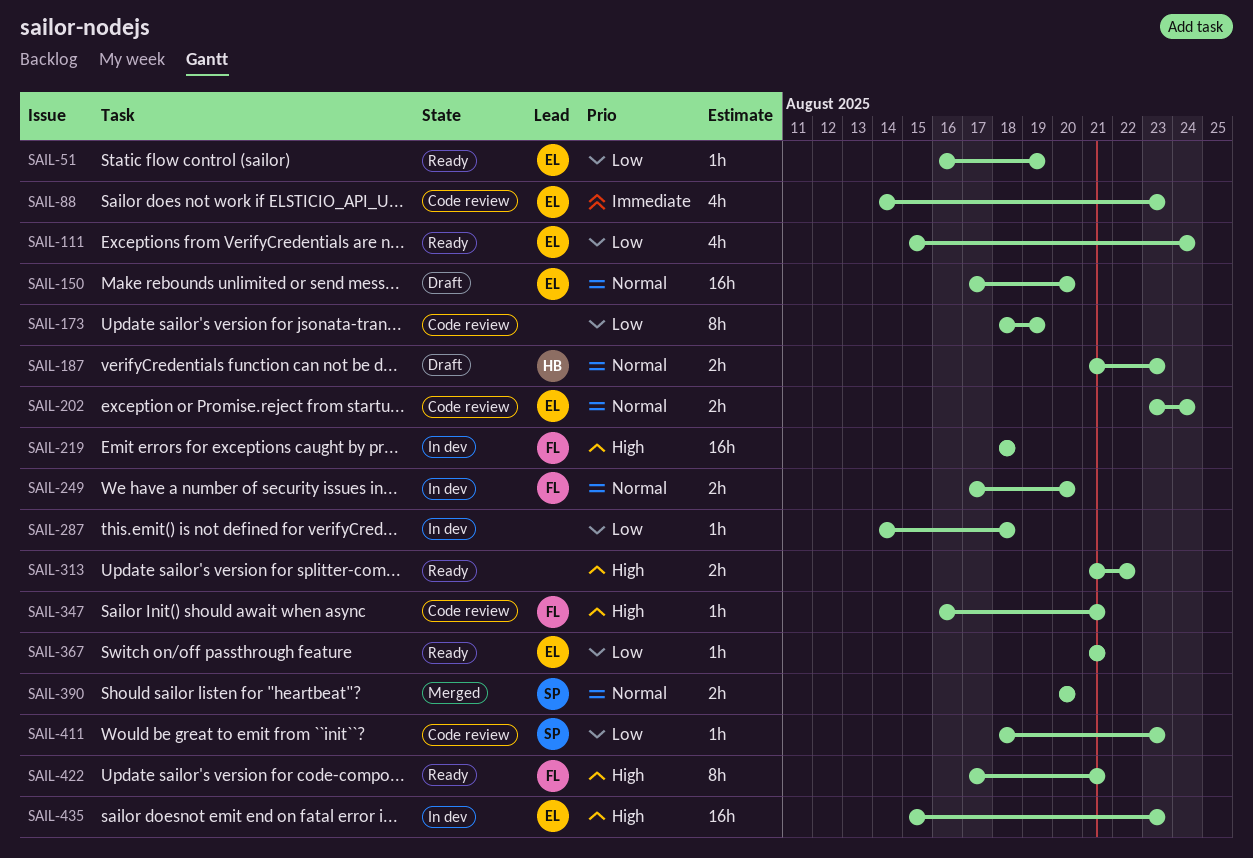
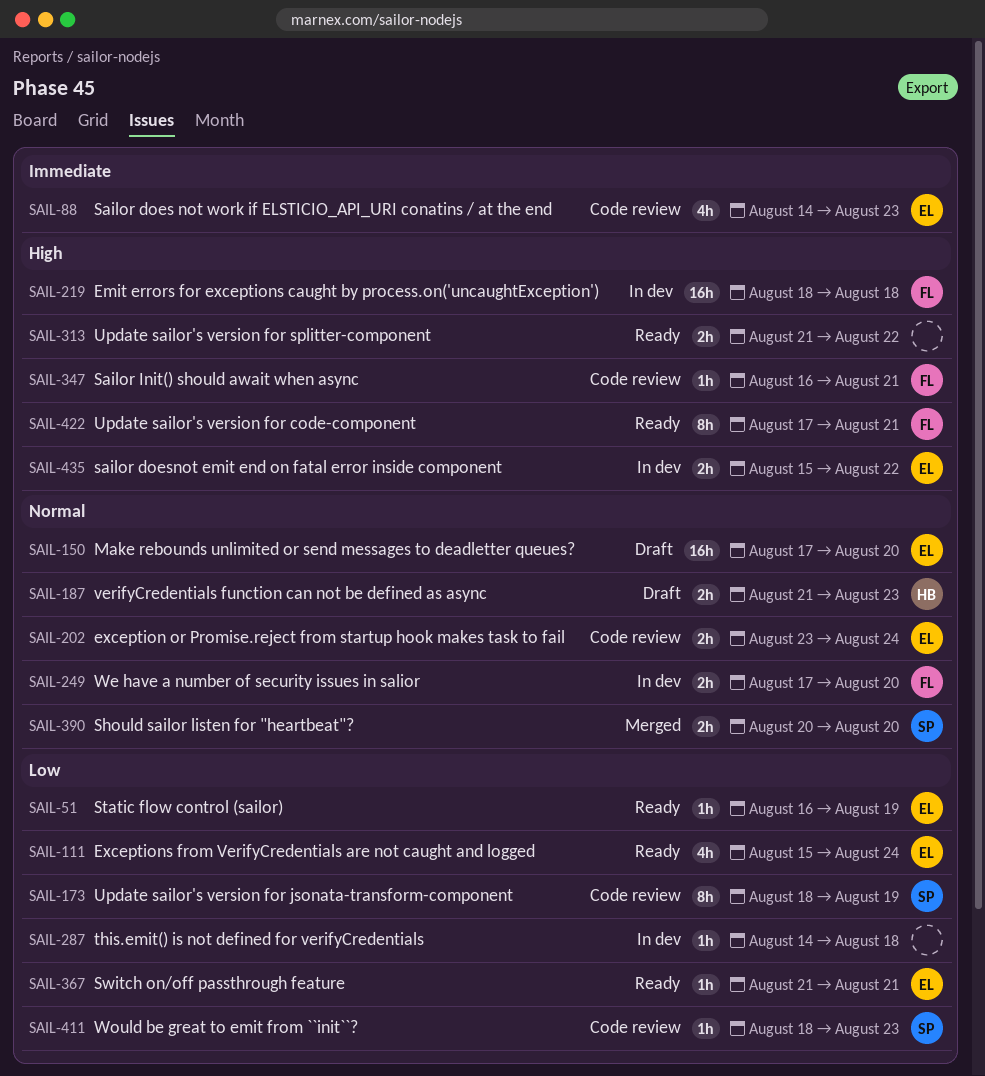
SAIL-173, owner: none -> SP
SAIL-435, estimate: 16h -> 2h
SAIL-435, due: Aug 23 -> Aug 22

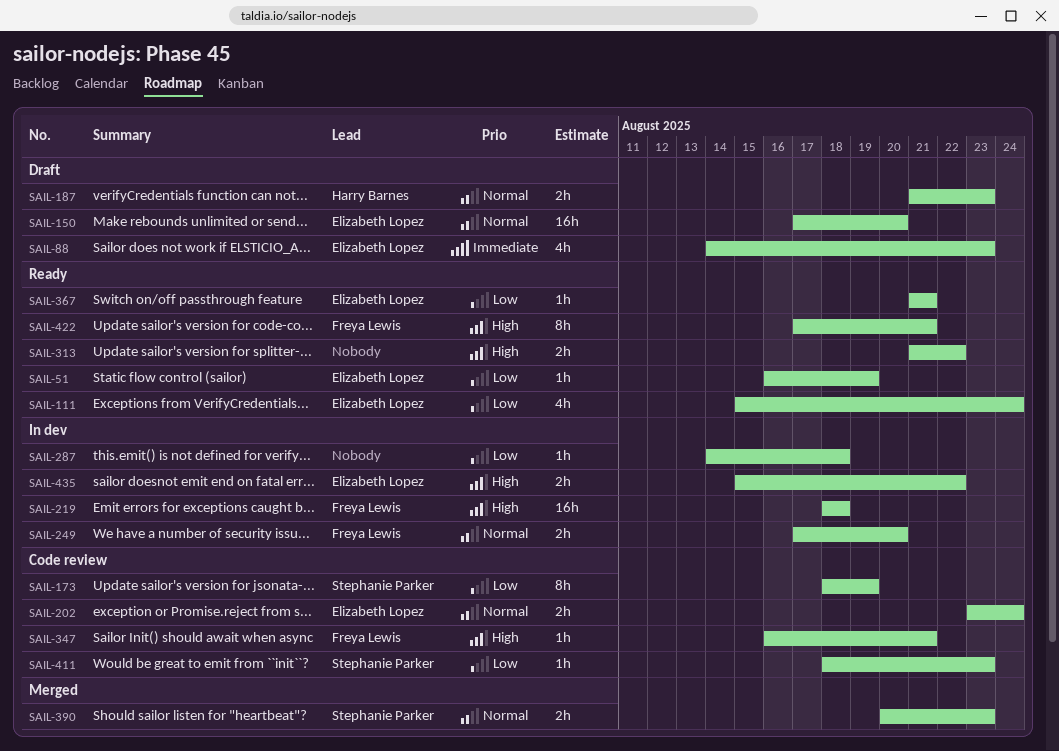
SAIL-88, status: Code review -> Draft
SAIL-390, due: Aug 20 -> Aug 23

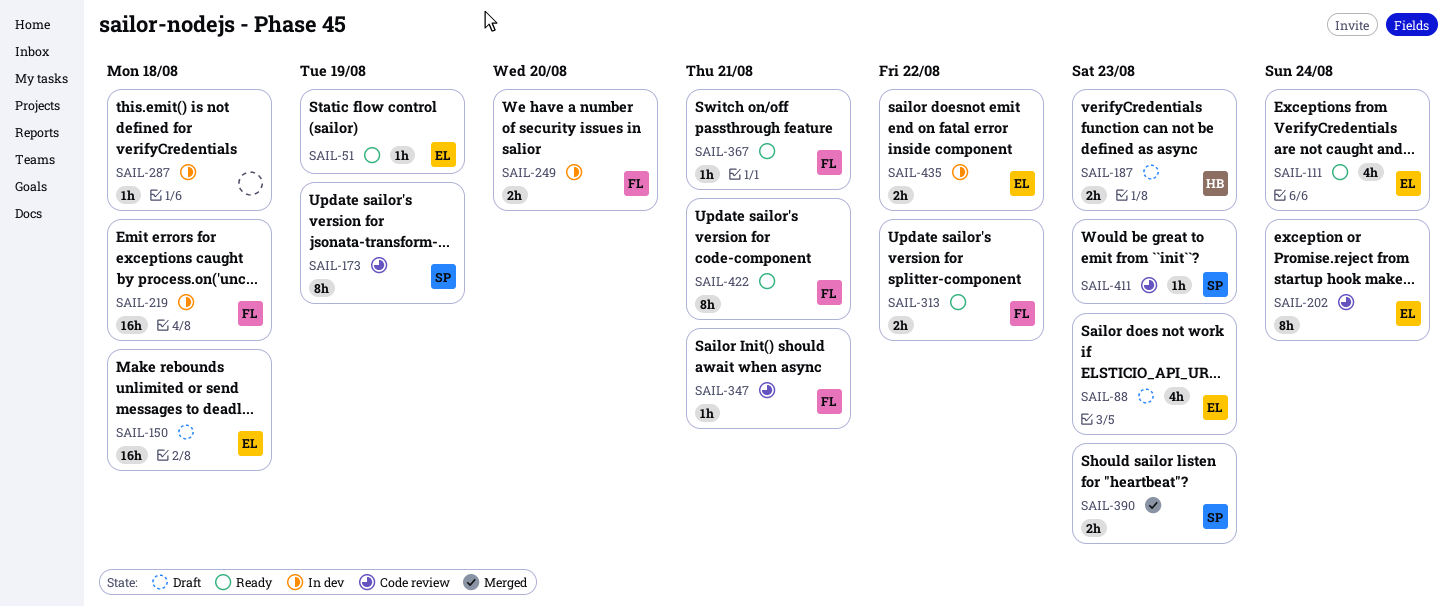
SAIL-150, due: Aug 20 -> Aug 18
SAIL-202, estimate: 2h -> 8h
SAIL-313, owner: none -> Freya Lewis
SAIL-367, owner: Elizabeth Lopez -> Freya Lewis

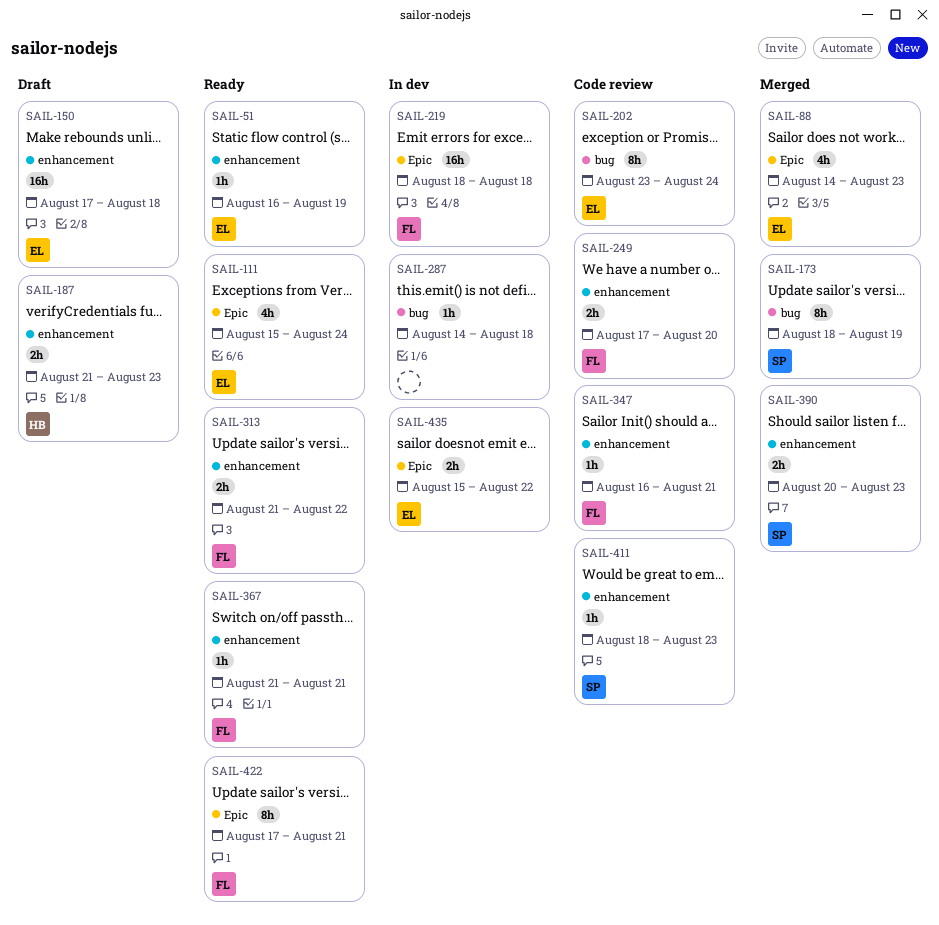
SAIL-88, status: Draft -> Merged
SAIL-173, status: Code review -> Merged
SAIL-249, status: In dev -> Code review

